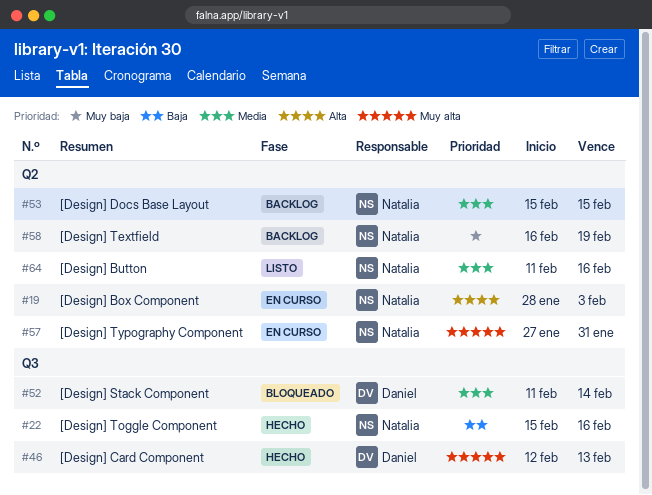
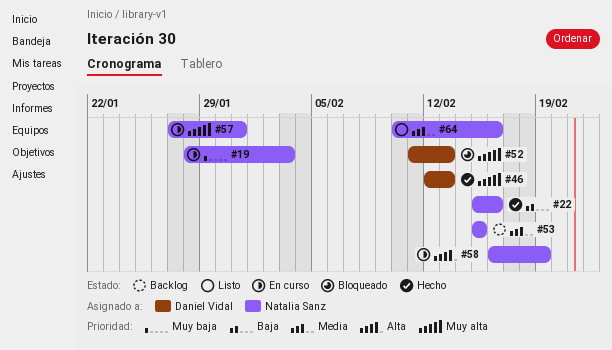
#19, priority: Alta -> Muy baja
#52, priority: Media -> Muy alta
#52, due: Feb 14 -> Feb 13
#58, status: Backlog -> En curso
#58, priority: Muy baja -> Alta
#64, start: Feb 11 -> Feb 10

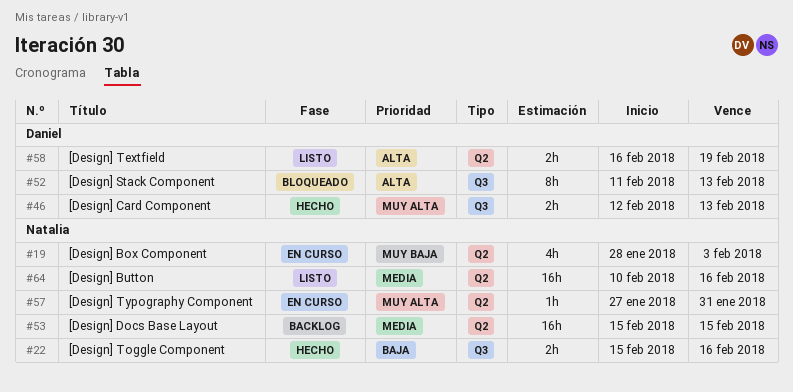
#52, priority: Muy alta -> Alta
#58, status: En curso -> Listo
#58, owner: Natalia Sanz -> Daniel Vidal

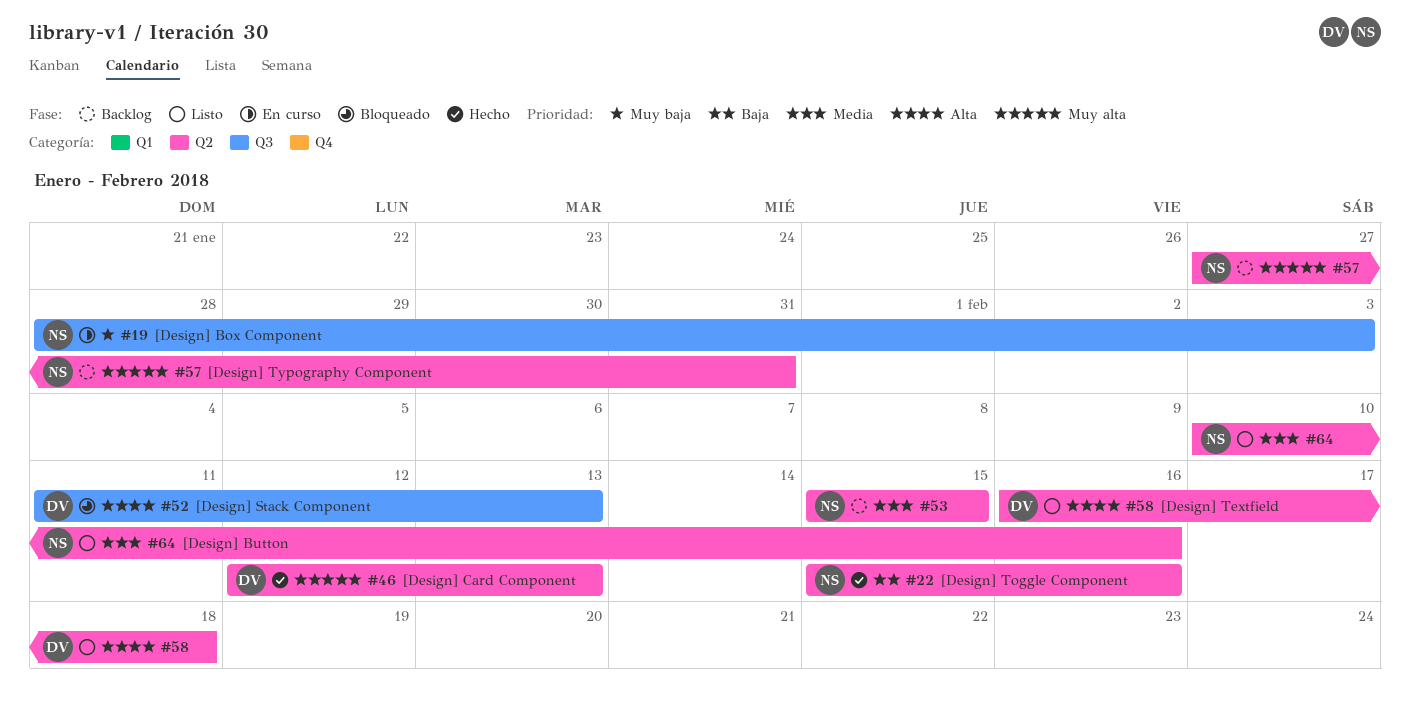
#19, label: Q2 -> Q3
#22, label: Q3 -> Q2
#46, label: Q3 -> Q2
#57, status: En curso -> Backlog
#58, due: Feb 19 -> Feb 18

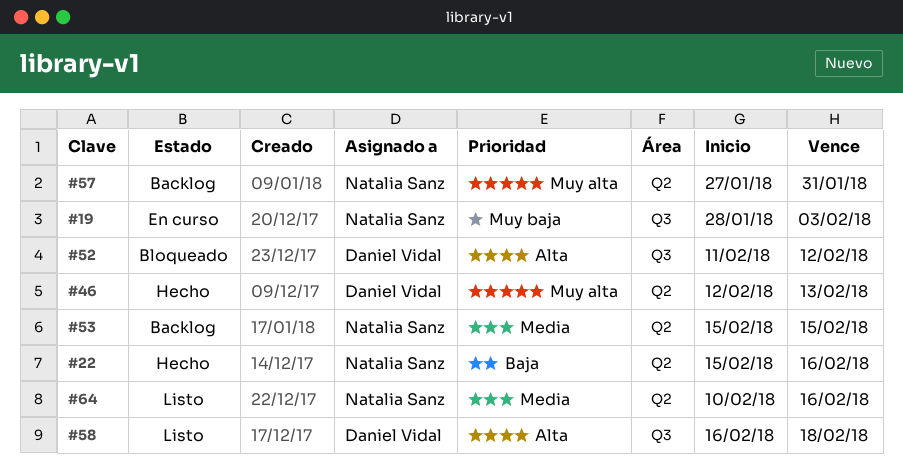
#52, due: Feb 13 -> Feb 12
#58, label: Q2 -> Q3

